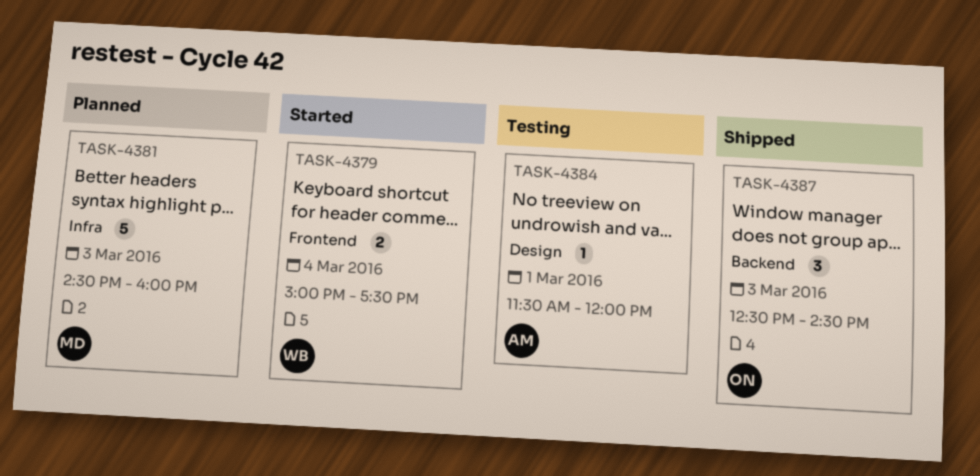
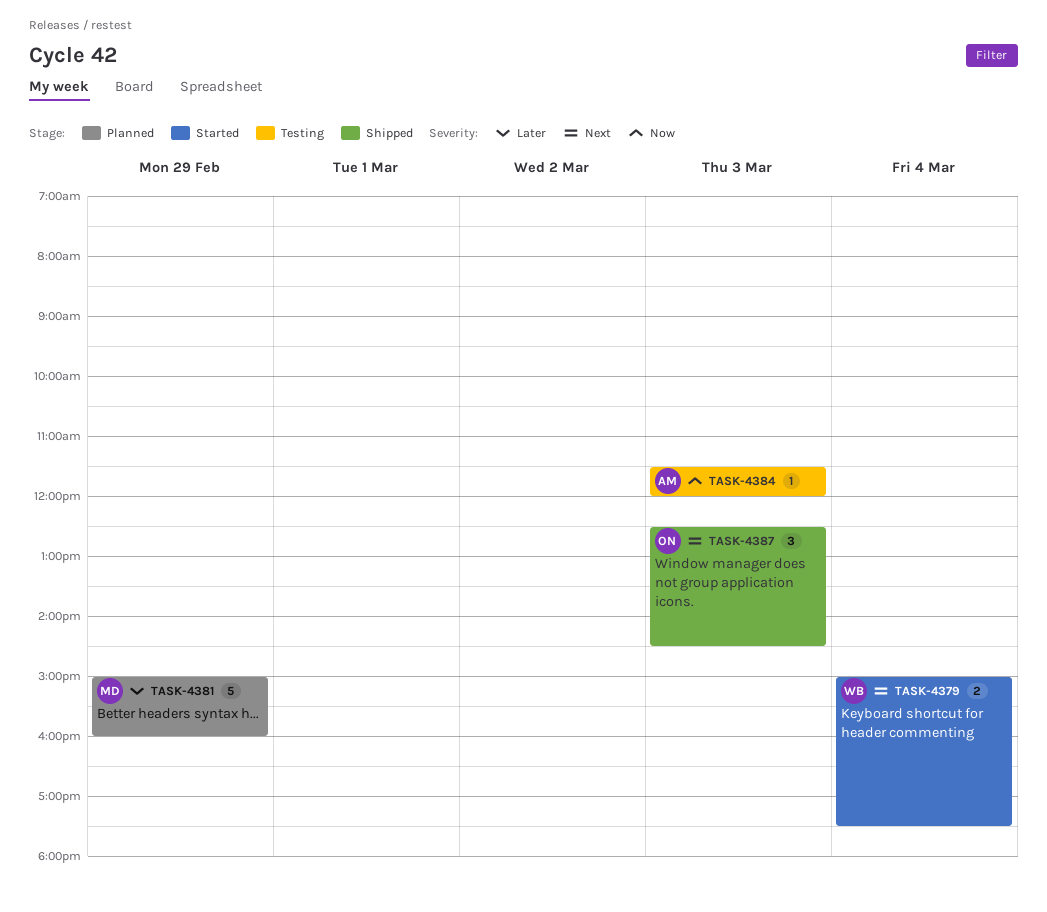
TASK-4381, day: Mar 3 -> Feb 29
TASK-4381, begins: 14:30 -> 15:00
TASK-4384, day: Mar 1 -> Mar 3

